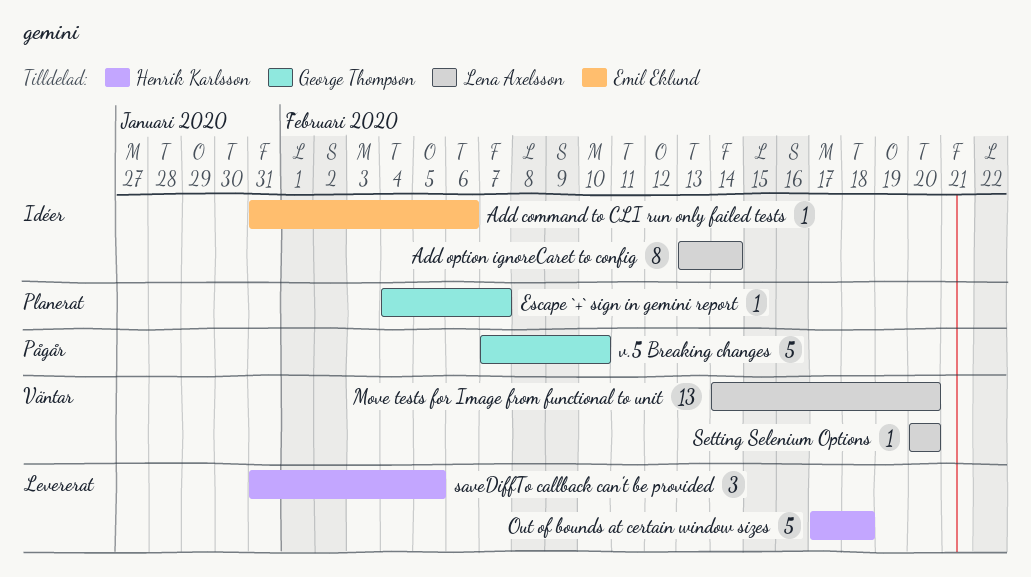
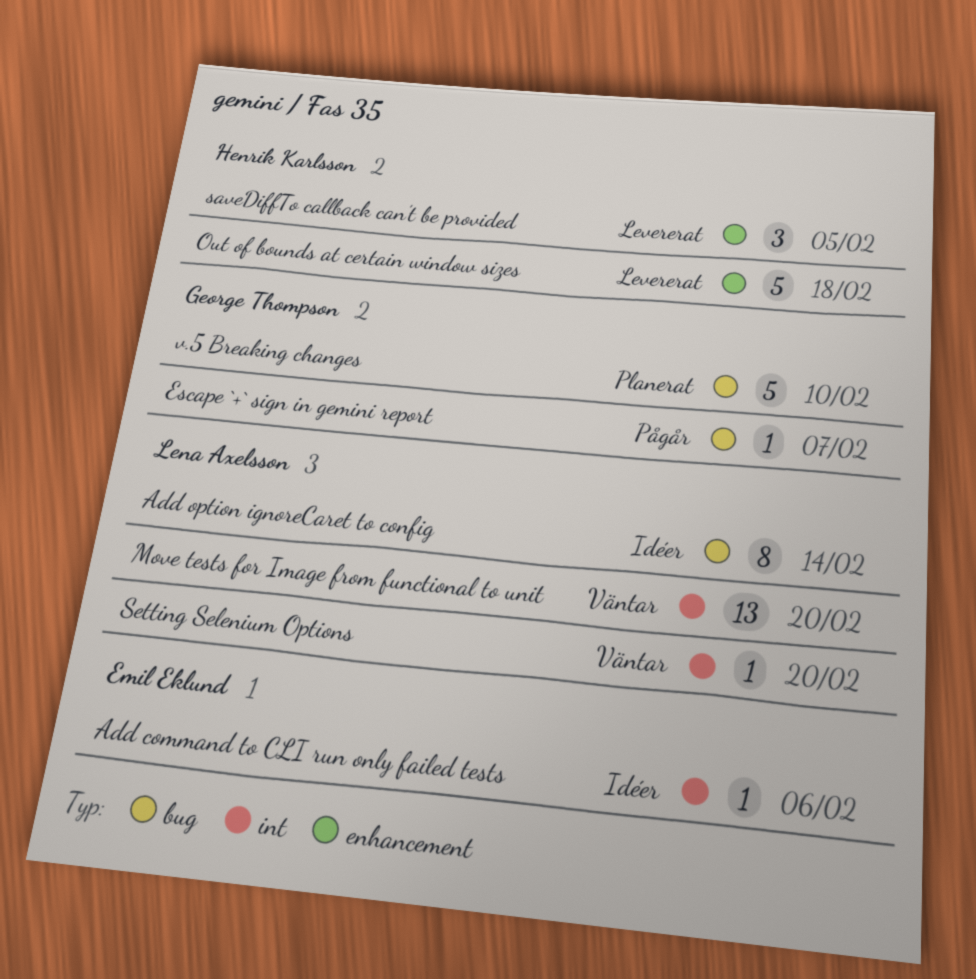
Escape `+` sign in gemini report, status: Planerat -> Pågår
v.5 Breaking changes, status: Pågår -> Planerat

